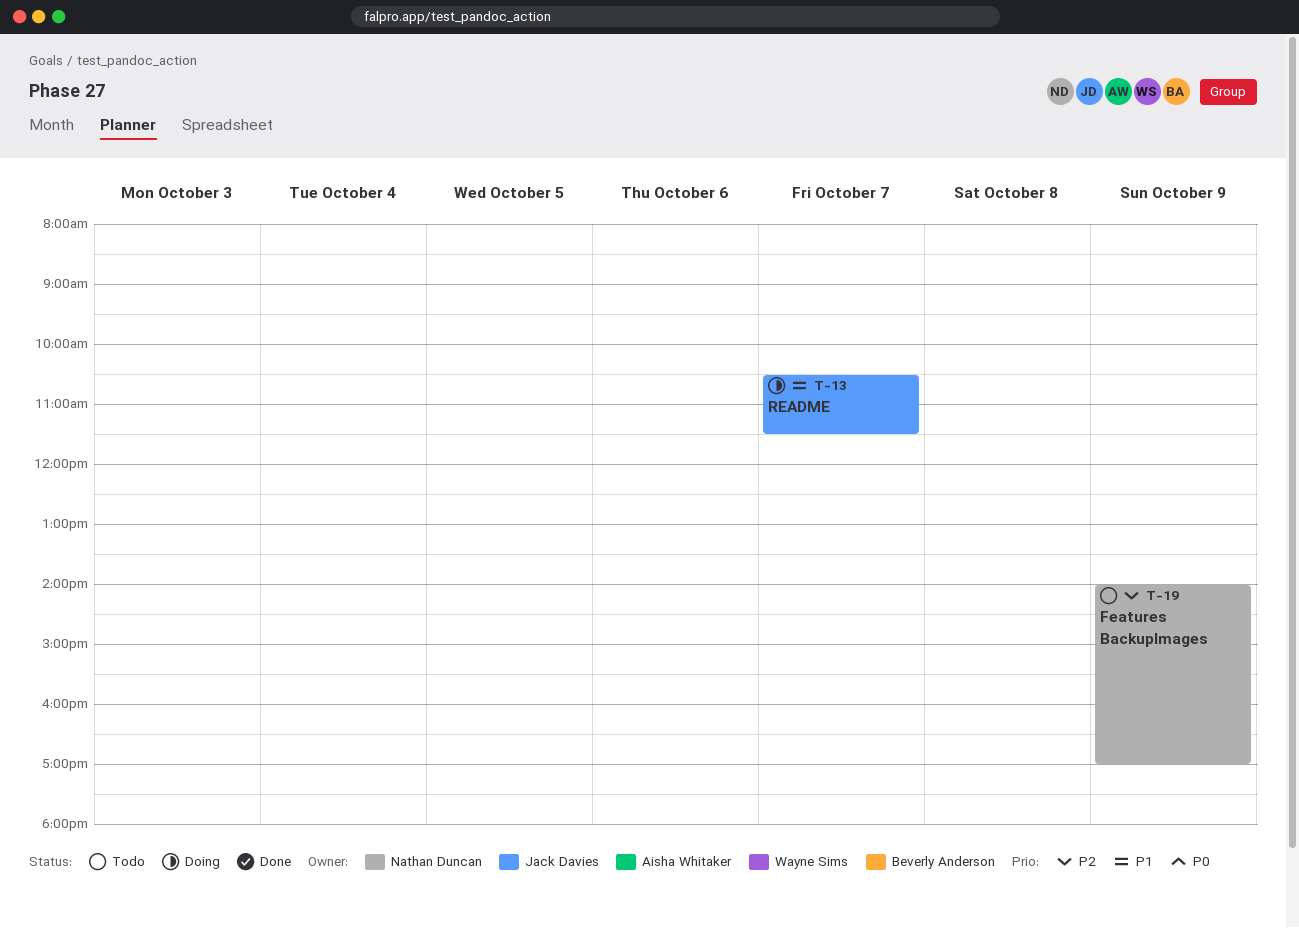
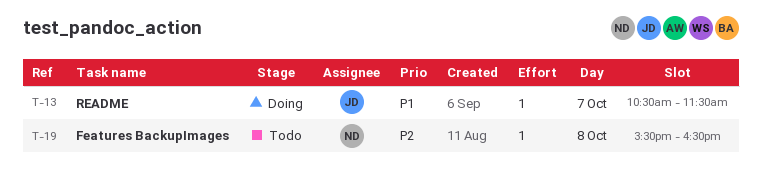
T-19, day: Oct 9 -> Oct 8
T-19, begins: 14:00 -> 15:30
T-19, ends: 17:00 -> 16:30

